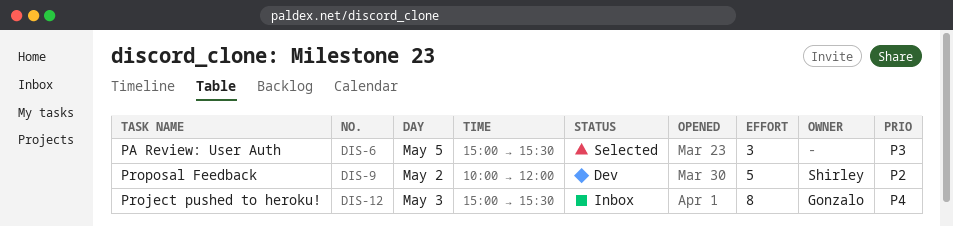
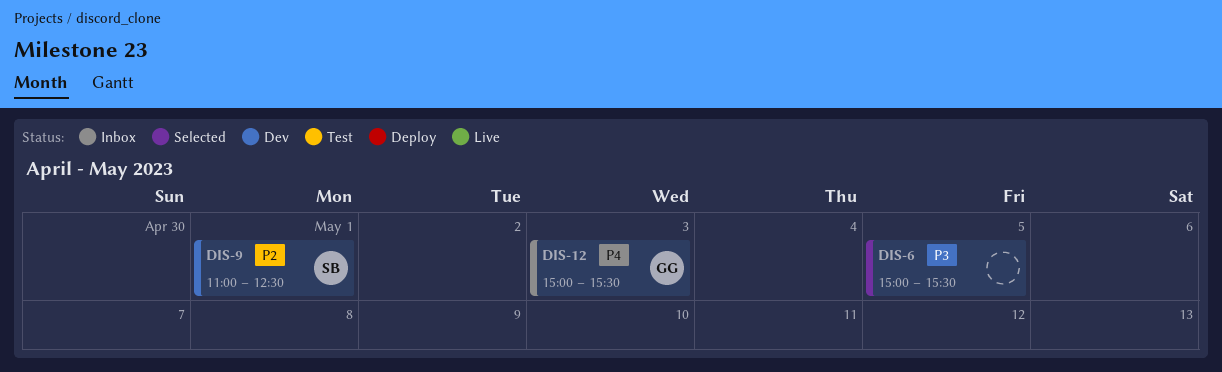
DIS-9, day: May 2 -> May 1
DIS-9, begins: 10:00 -> 11:00
DIS-9, ends: 12:00 -> 12:30

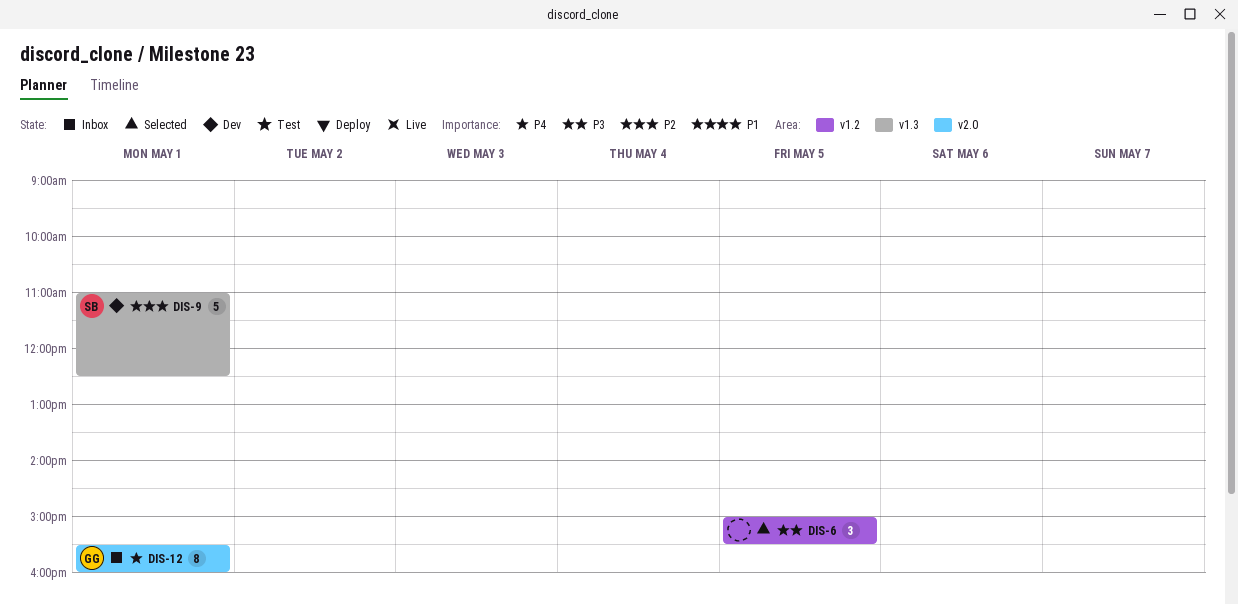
DIS-12, day: May 3 -> May 1
DIS-12, begins: 15:00 -> 15:30
DIS-12, ends: 15:30 -> 16:00

